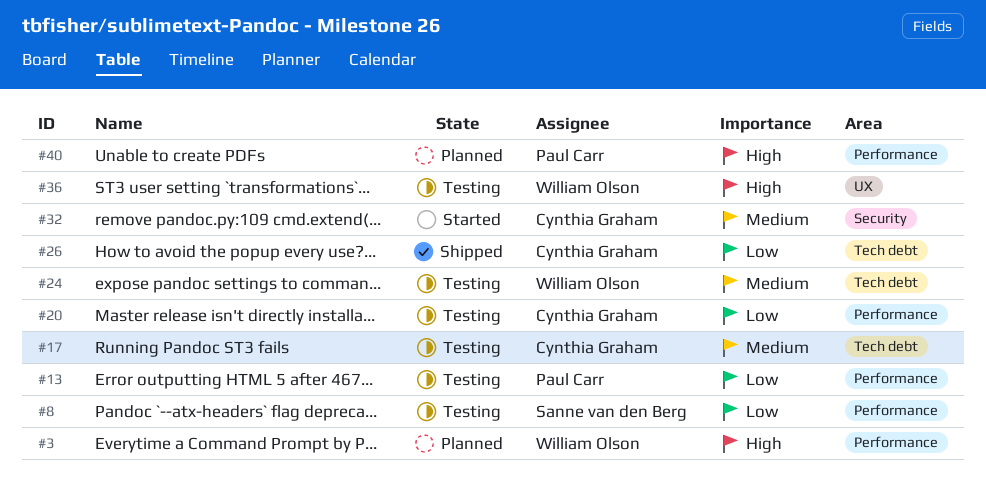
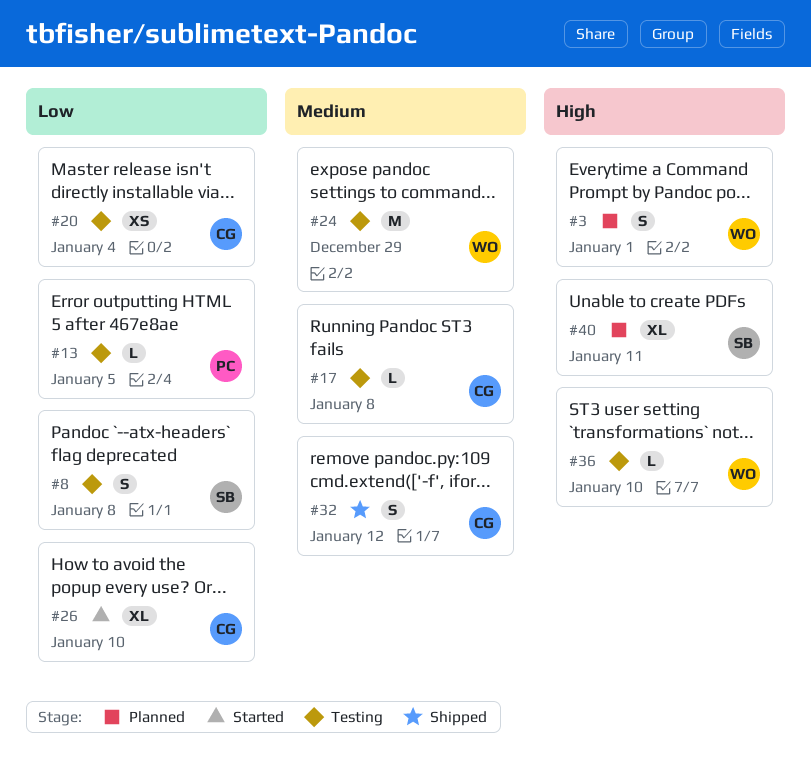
#26, status: Shipped -> Started
#32, status: Started -> Shipped
#40, owner: Paul Carr -> Sanne van den Berg

